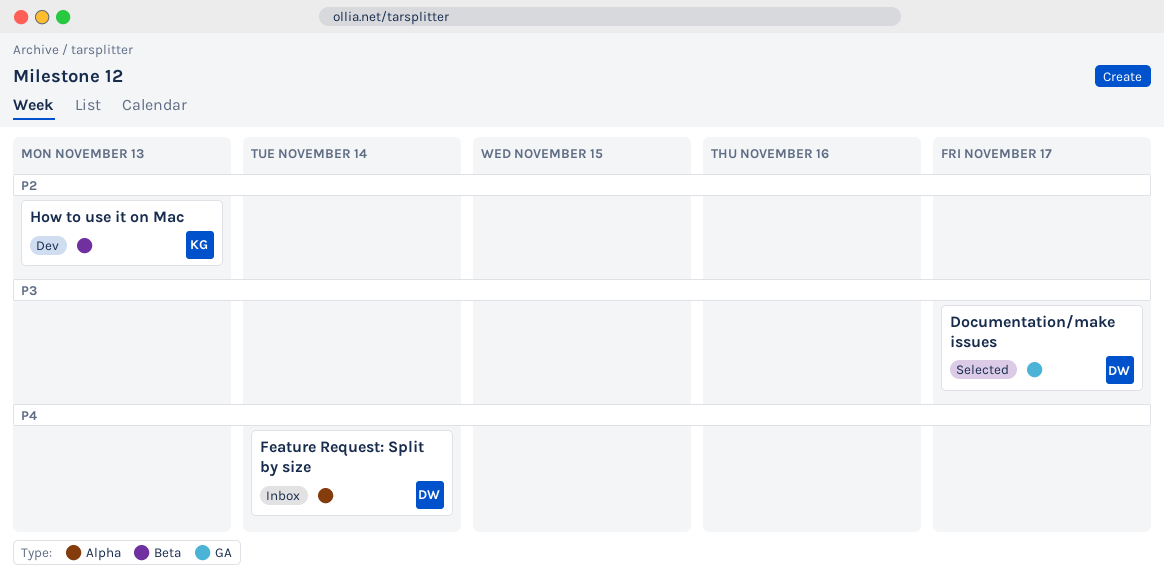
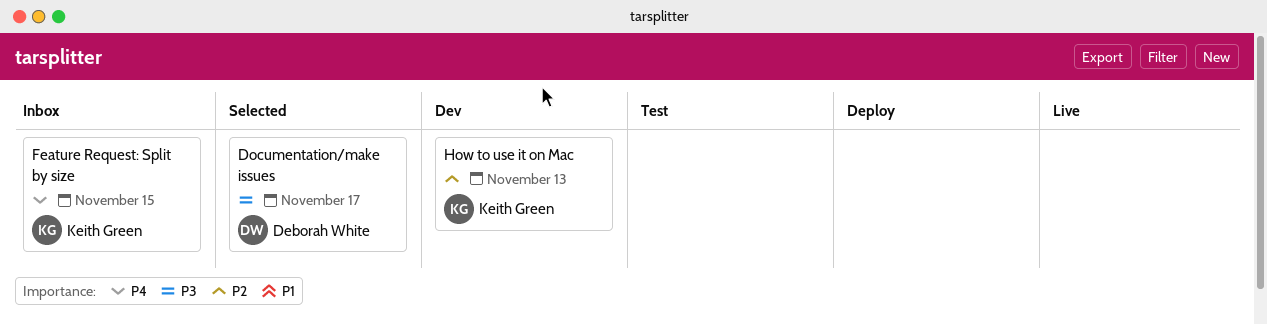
Feature Request: Split by size, owner: Deborah White -> Keith Green
Feature Request: Split by size, due: Nov 14 -> Nov 15

